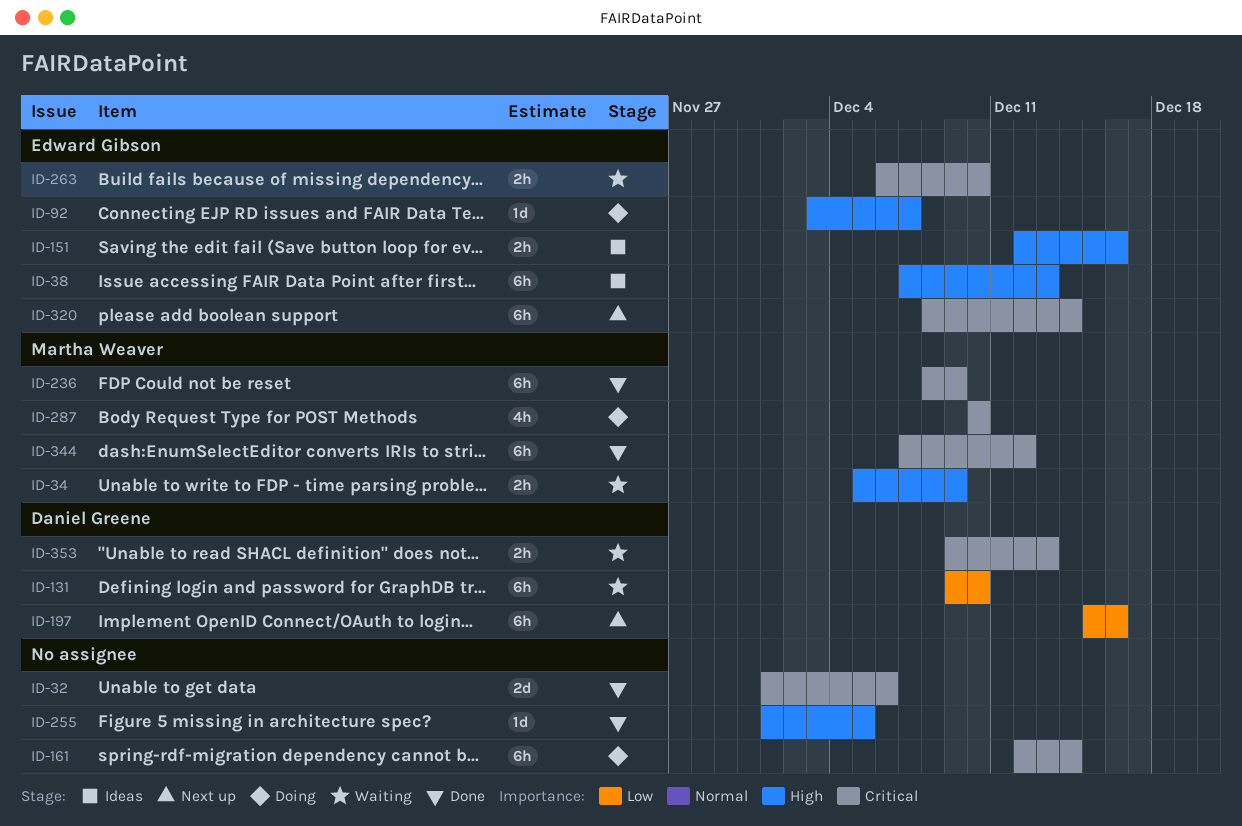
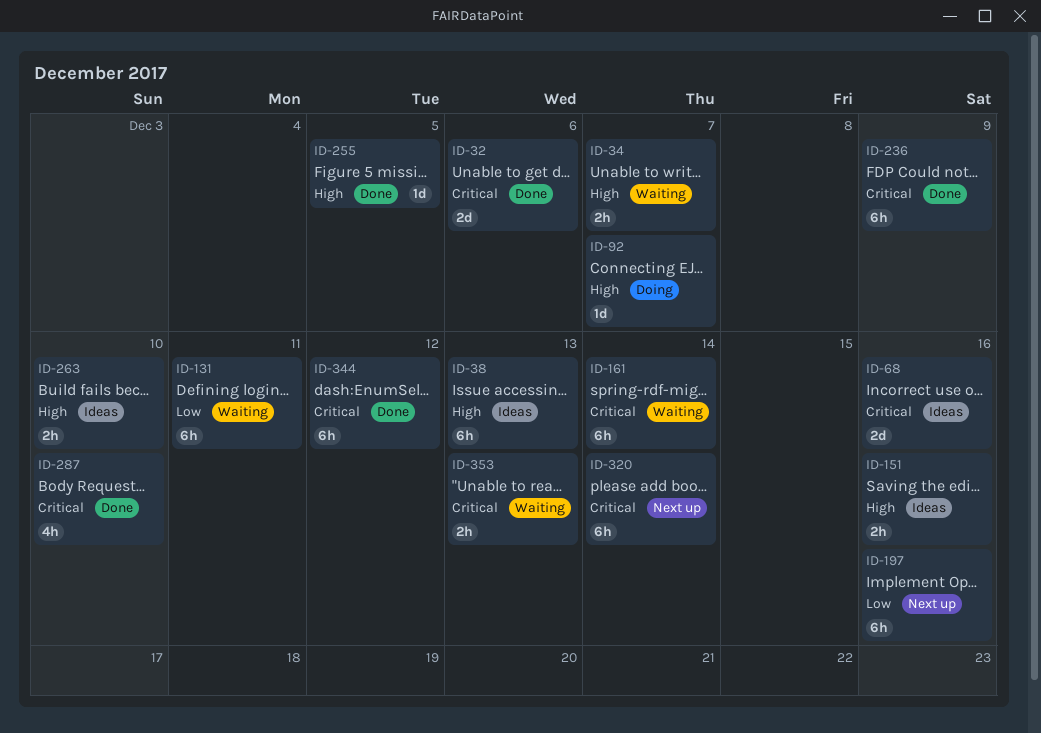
ID-34, due: Dec 9 -> Dec 7
ID-68: none -> present
ID-131, due: Dec 10 -> Dec 11
ID-161, status: Doing -> Waiting
ID-263, status: Waiting -> Ideas
ID-263, priority: Critical -> High
ID-287, status: Doing -> Done

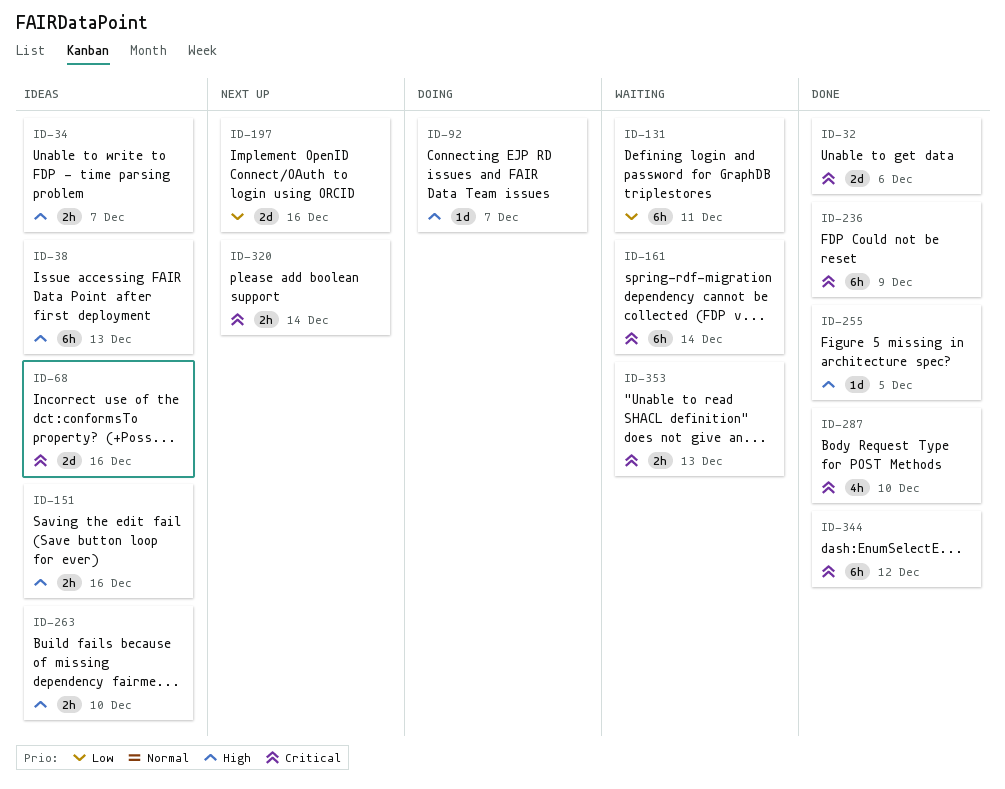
ID-34, status: Waiting -> Ideas
ID-197, estimate: 6h -> 2d
ID-320, estimate: 6h -> 2h

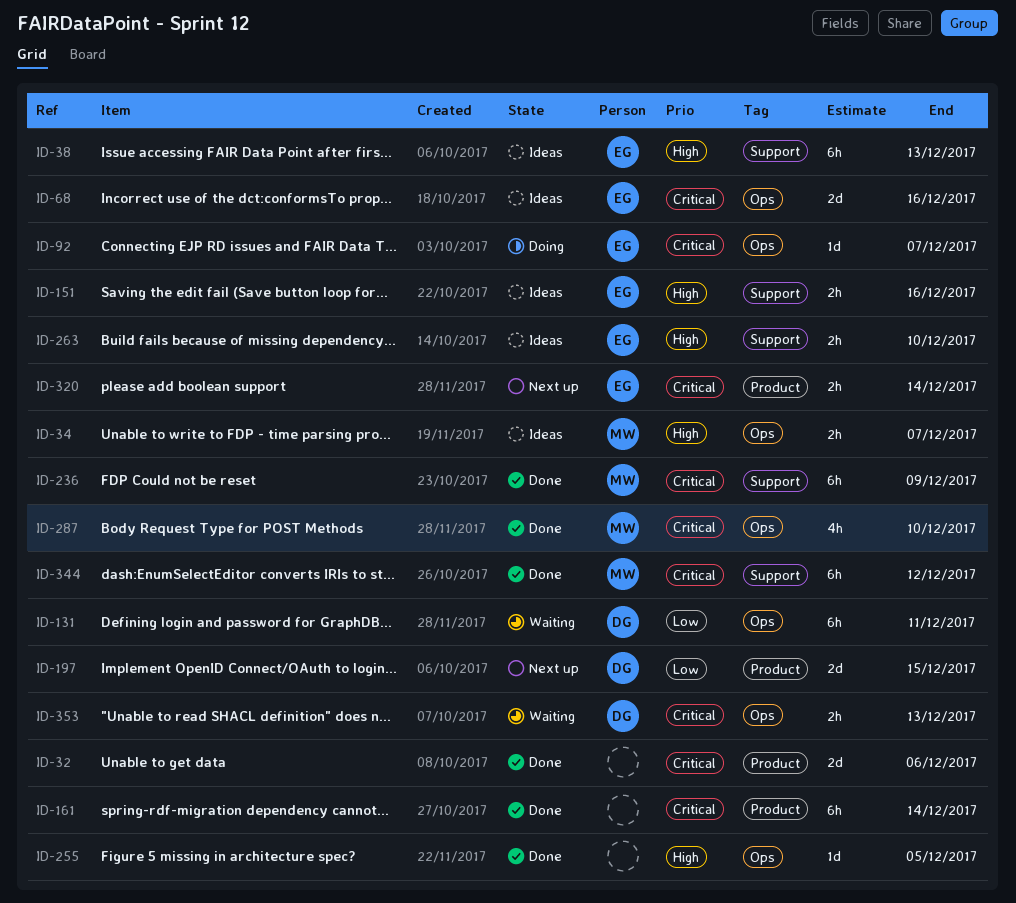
ID-92, priority: High -> Critical
ID-161, status: Waiting -> Done
ID-197, due: Dec 16 -> Dec 15

